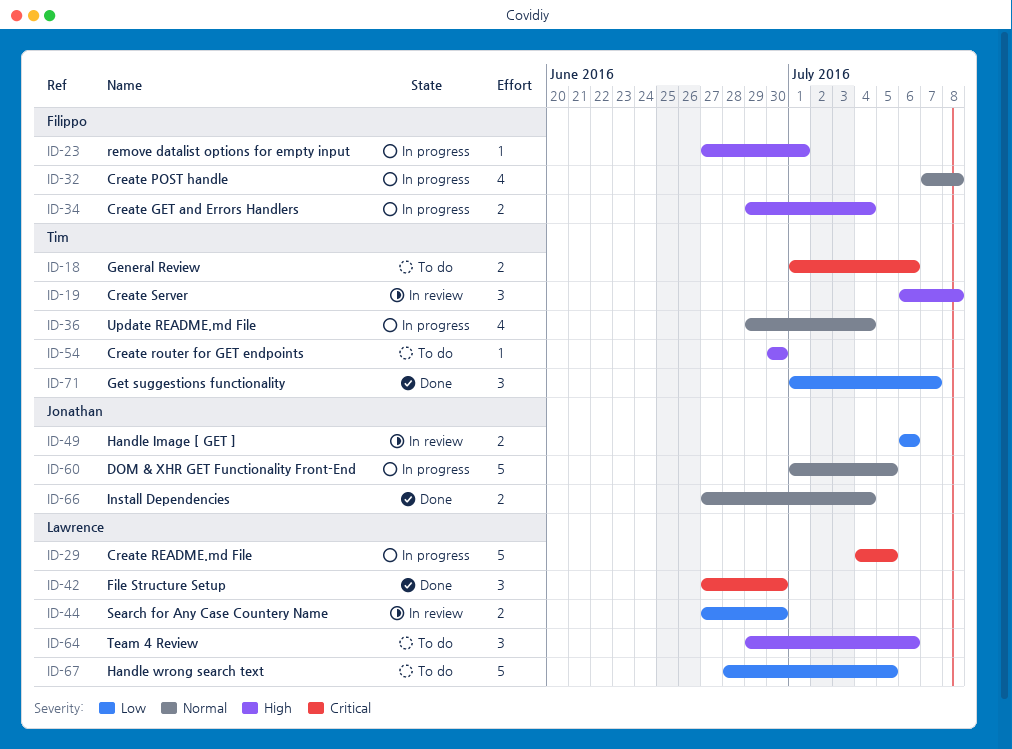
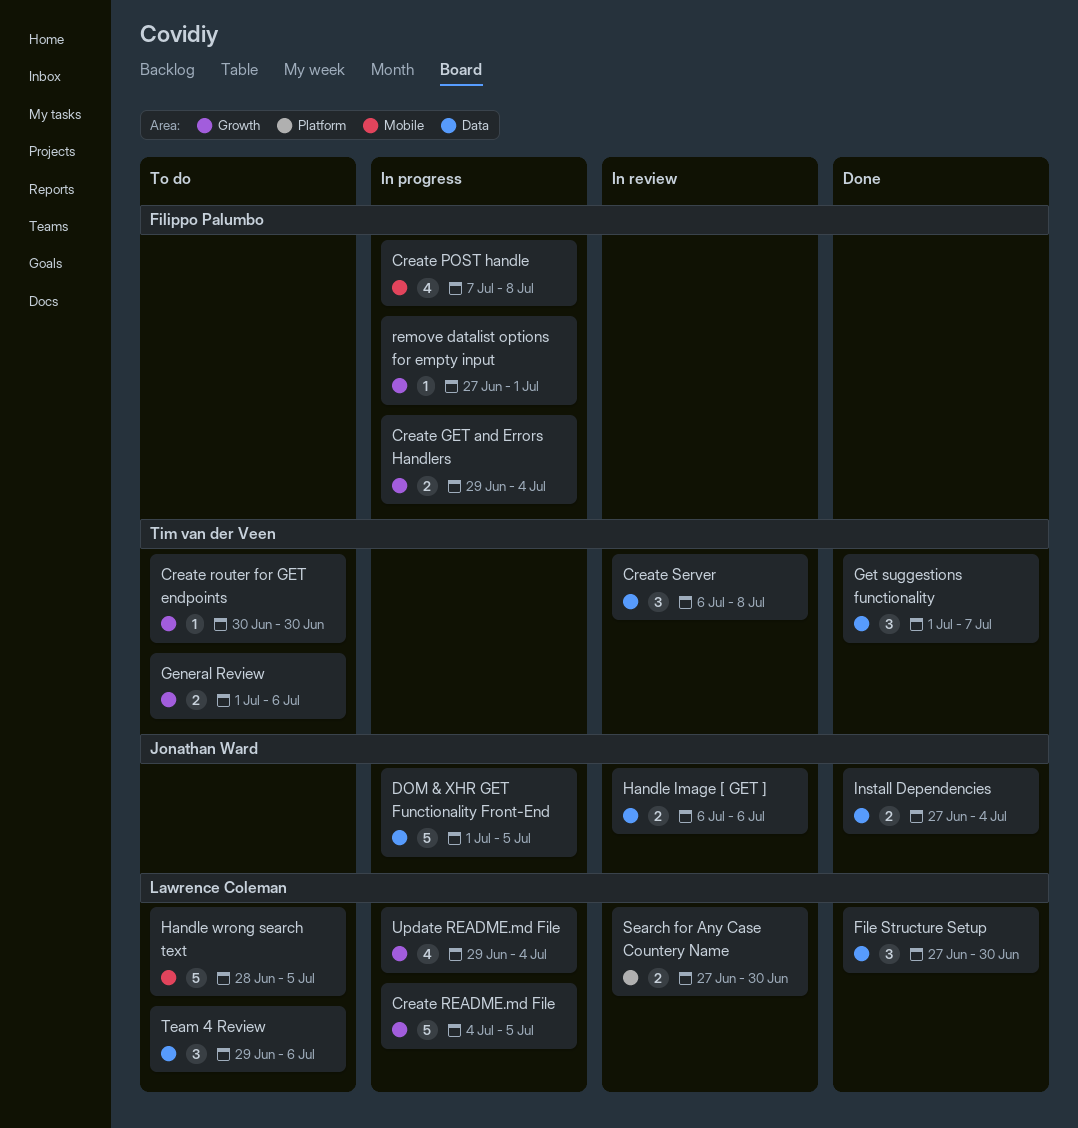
Update README.md File, owner: Tim van der Veen -> Lawrence Coleman

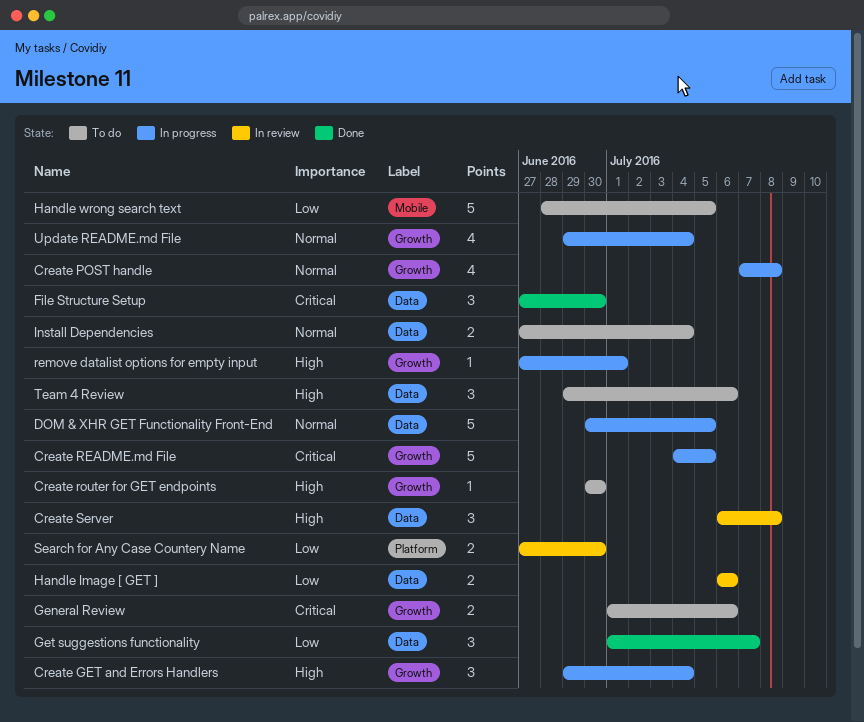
Create GET and Errors Handlers, estimate: 2 -> 3
Create POST handle, label: Mobile -> Growth
DOM & XHR GET Functionality Front-End, start: Jul 1 -> Jun 30
Install Dependencies, status: Done -> To do

